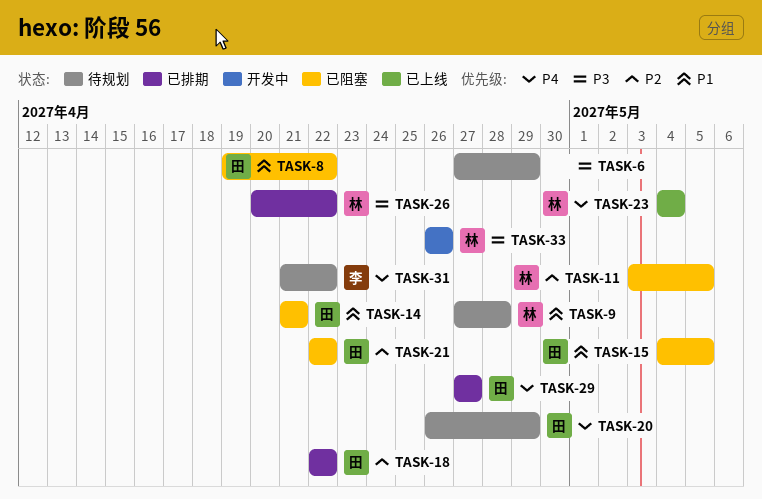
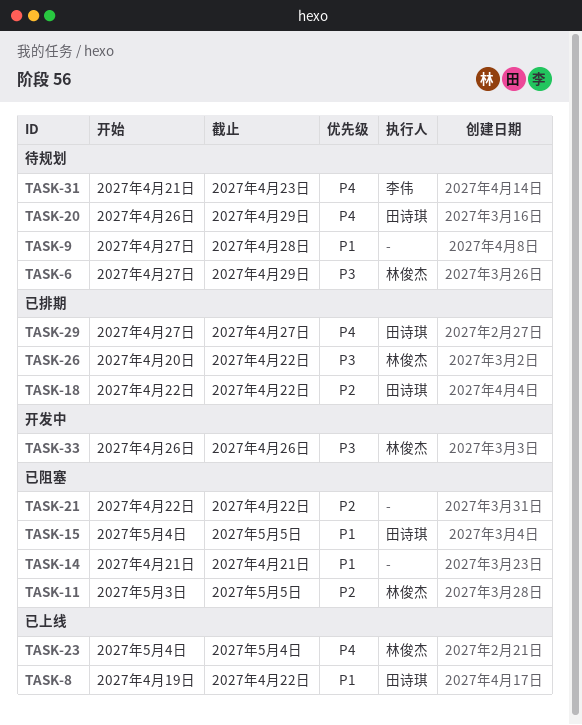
TASK-6, owner: none -> 林俊杰
TASK-8, status: 已阻塞 -> 已上线
TASK-9, owner: 林俊杰 -> none
TASK-14, owner: 田诗琪 -> none
TASK-21, owner: 田诗琪 -> none
TASK-31, due: Apr 22 -> Apr 23

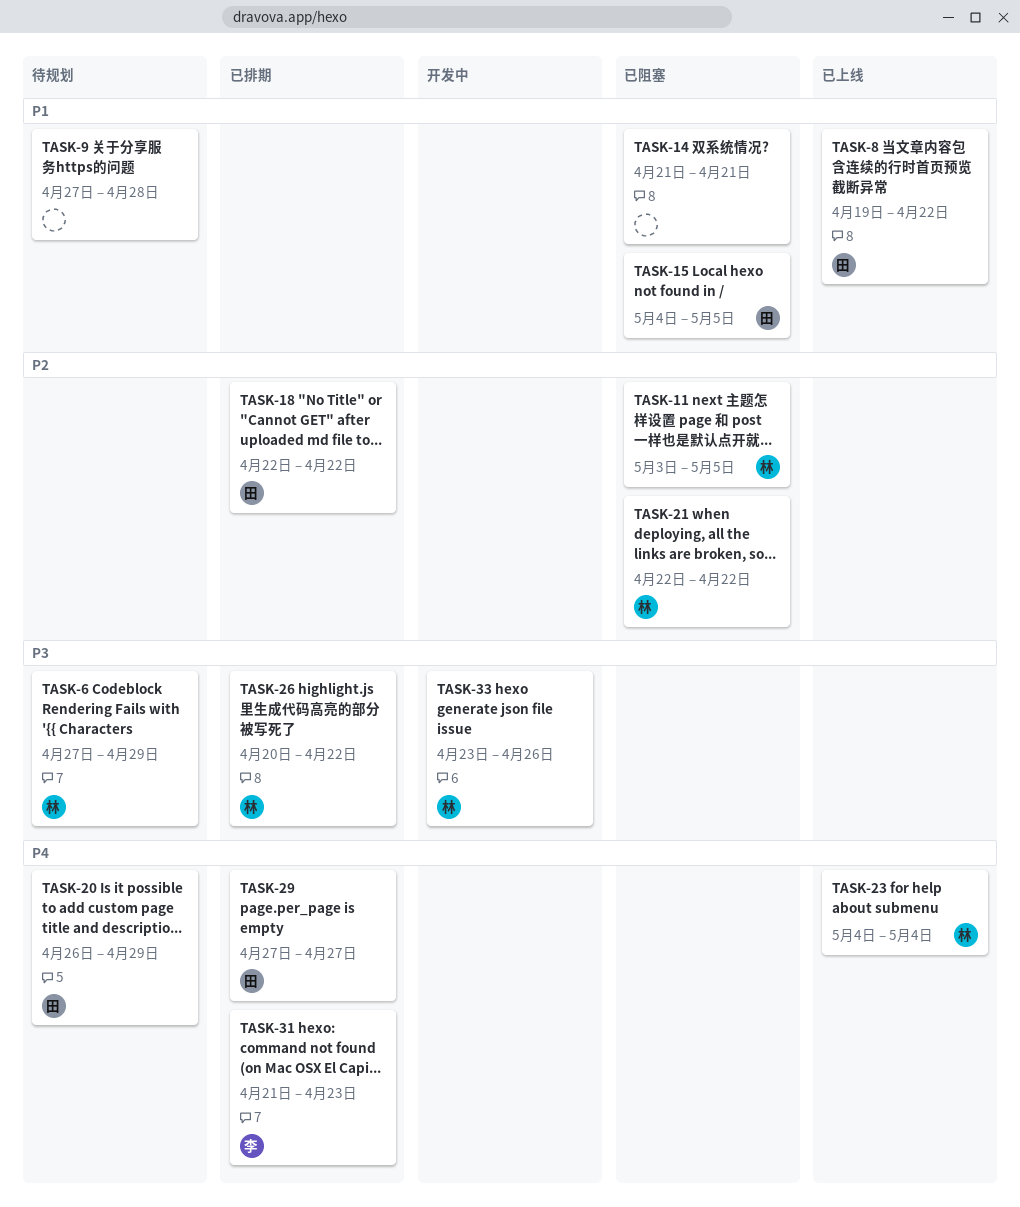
TASK-21, owner: none -> 林俊杰
TASK-31, status: 待规划 -> 已排期
TASK-33, start: Apr 26 -> Apr 23

